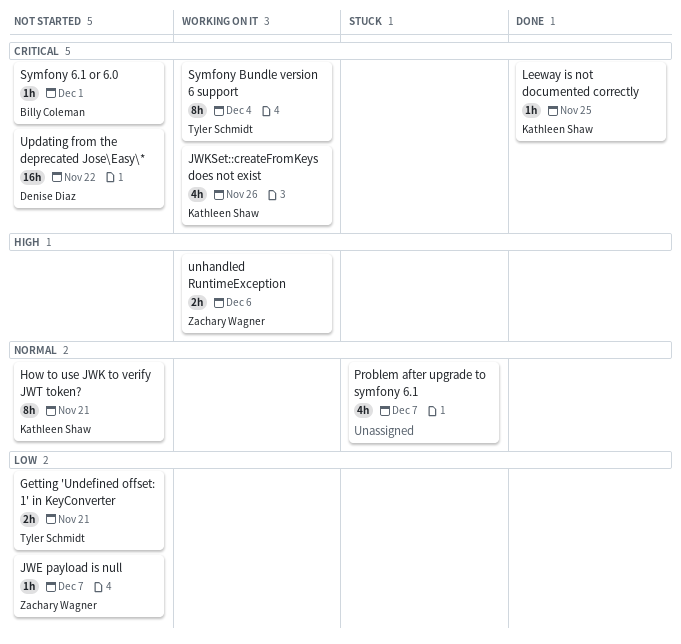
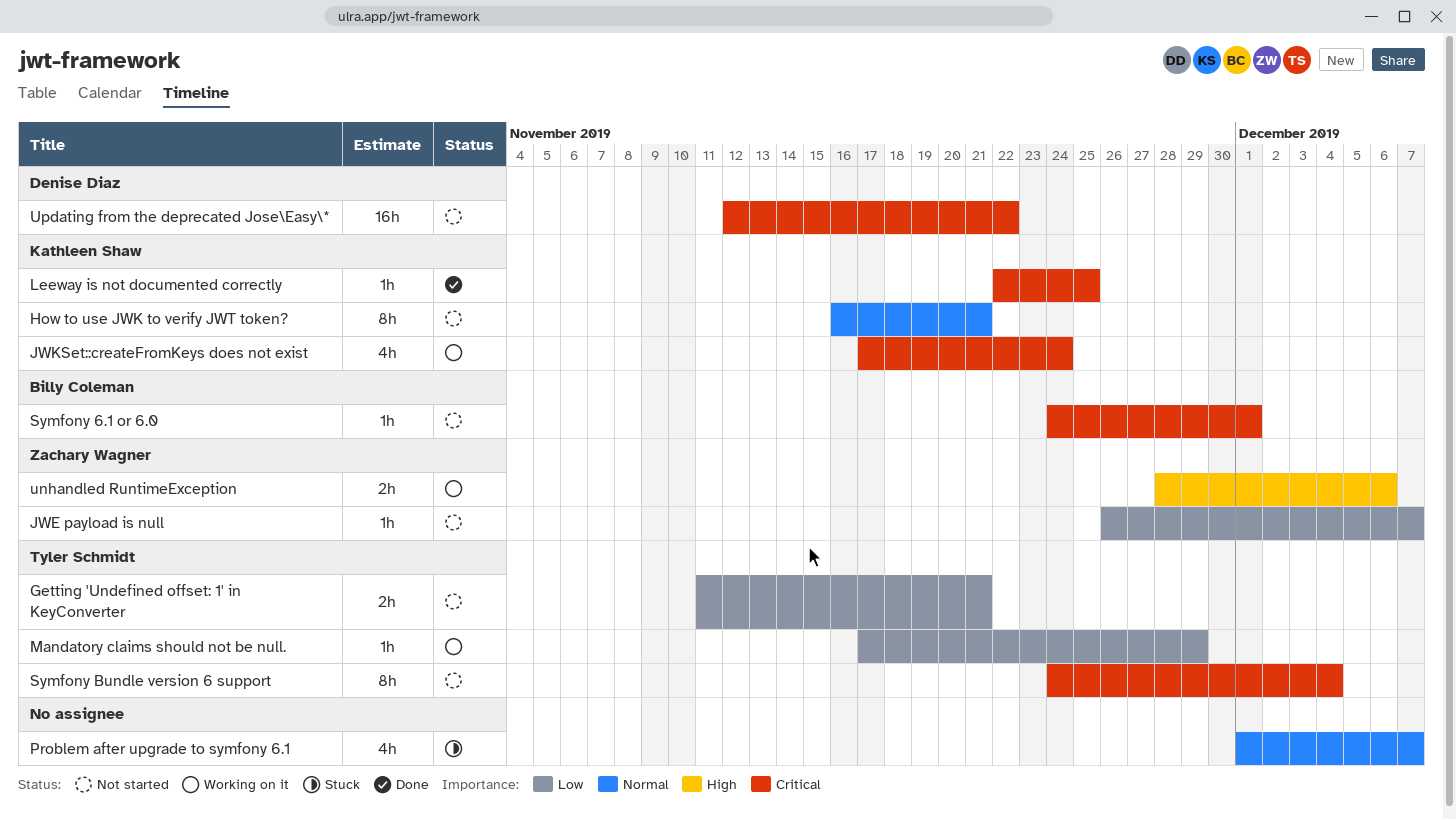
JWKSet::createFromKeys does not exist, due: Nov 26 -> Nov 24
Mandatory claims should not be null.: none -> present
Symfony Bundle version 6 support, status: Working on it -> Not started

